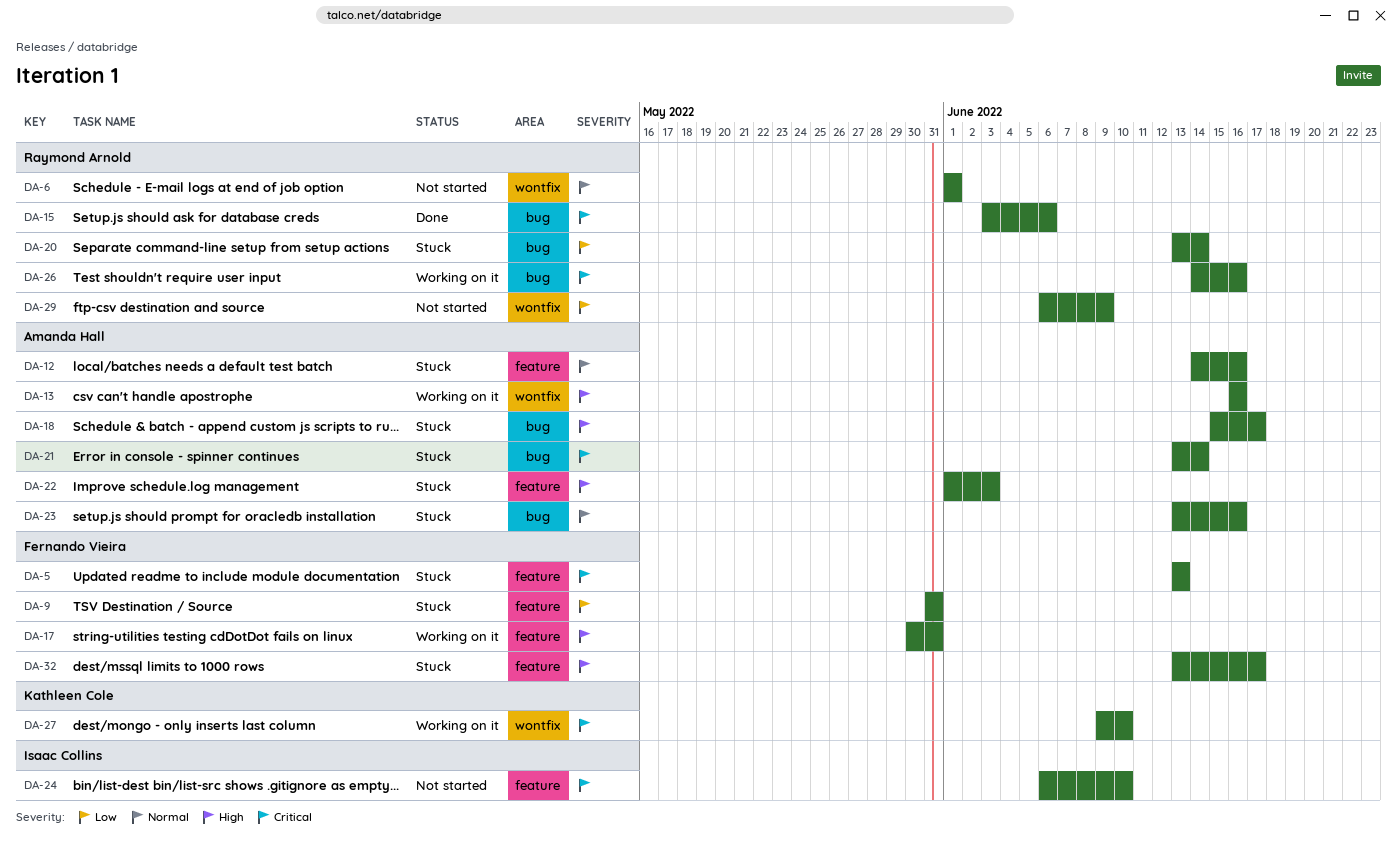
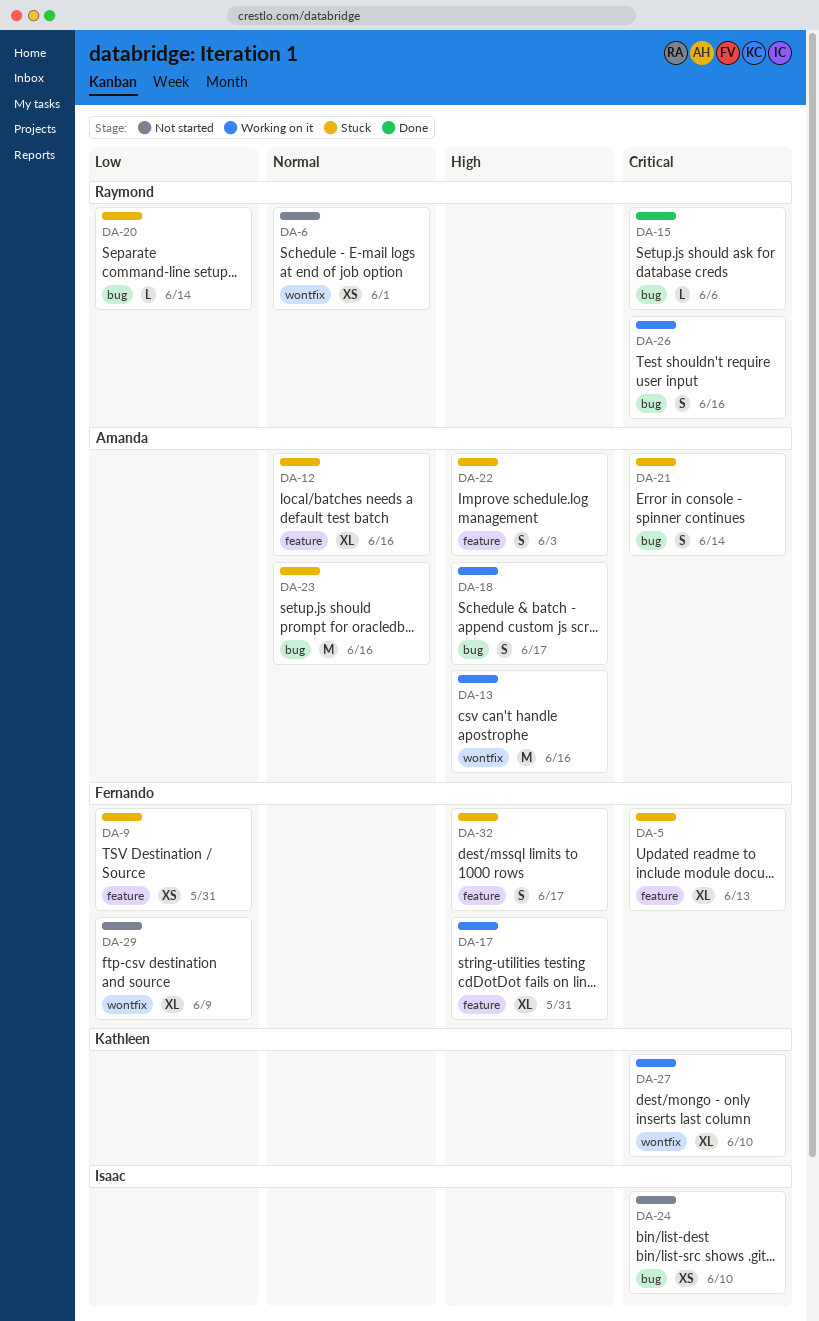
DA-18, status: Stuck -> Working on it
DA-24, label: feature -> bug
DA-29, owner: Raymond Arnold -> Fernando Vieira

